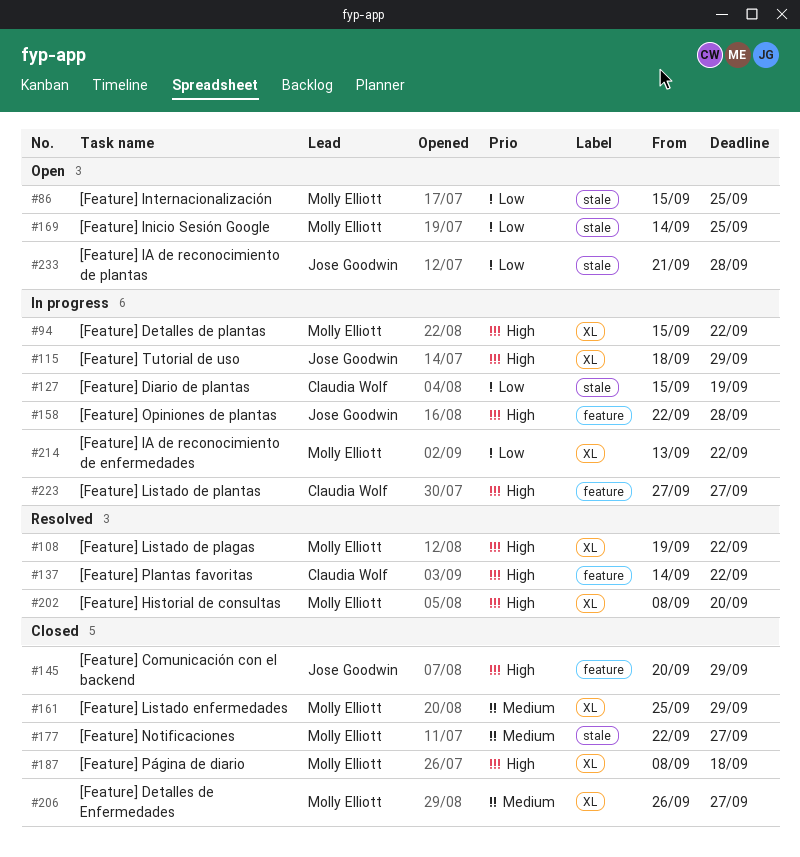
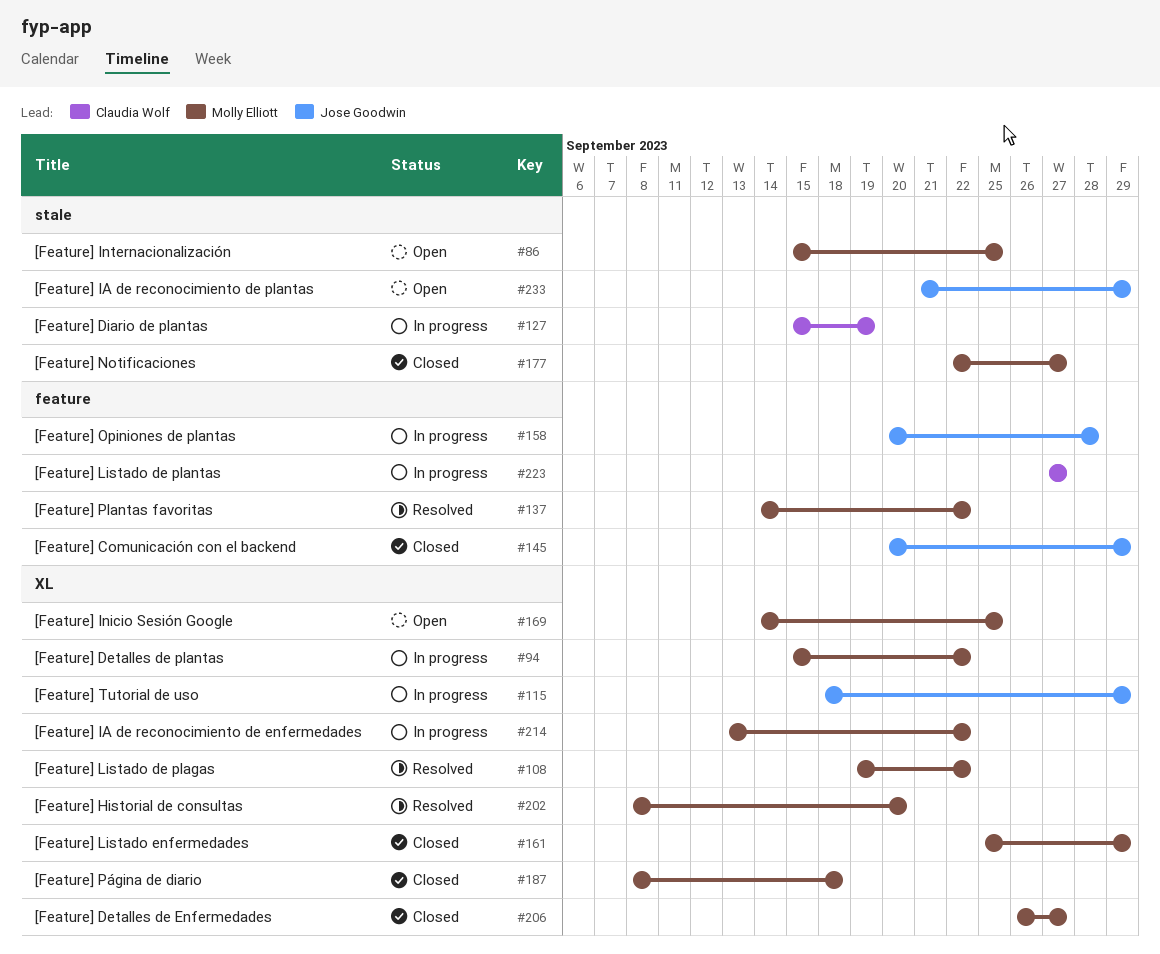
#137, owner: Claudia Wolf -> Molly Elliott
#158, start: Sep 22 -> Sep 20
#169, label: stale -> XL
#233, due: Sep 28 -> Sep 29

